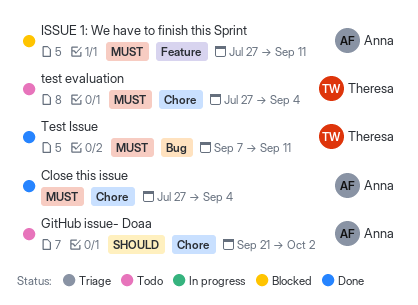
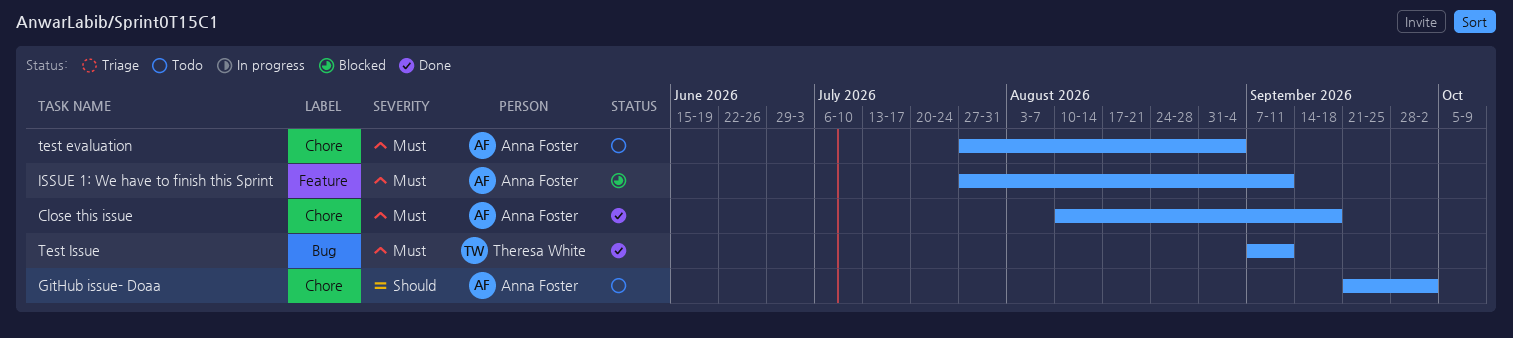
Close this issue, start: Jul 27 -> Aug 10
Close this issue, due: Sep 4 -> Sep 18
test evaluation, owner: Theresa White -> Anna Foster

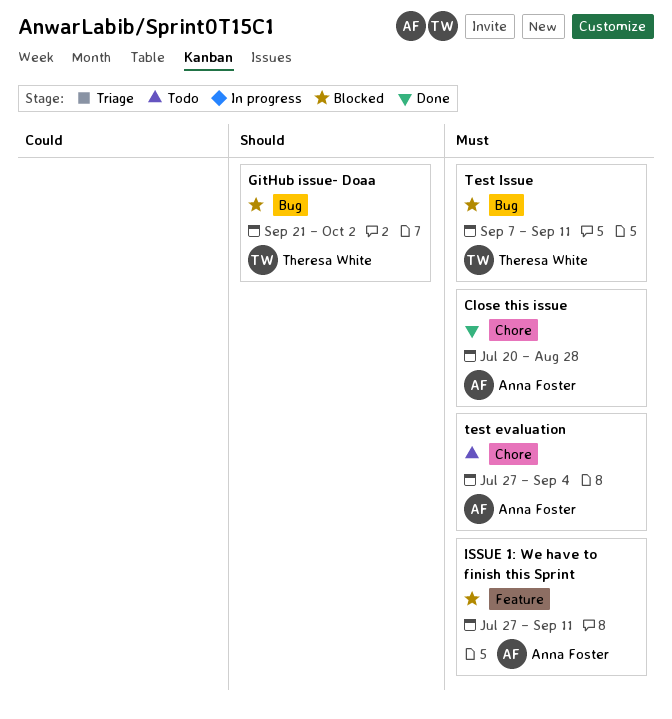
Close this issue, start: Aug 10 -> Jul 20
Close this issue, due: Sep 18 -> Aug 28
GitHub issue- Doaa, status: Todo -> Blocked
GitHub issue- Doaa, owner: Anna Foster -> Theresa White
GitHub issue- Doaa, label: Chore -> Bug
Test Issue, status: Done -> Blocked

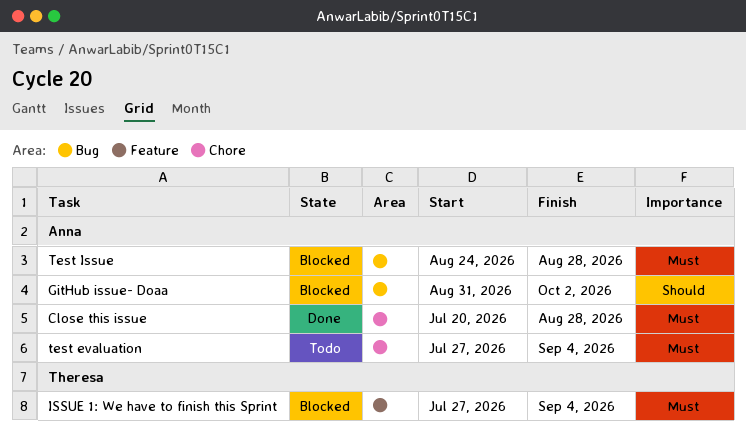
GitHub issue- Doaa, owner: Theresa White -> Anna Foster
GitHub issue- Doaa, start: Sep 21 -> Aug 31
ISSUE 1: We have to finish this Sprint, owner: Anna Foster -> Theresa White
ISSUE 1: We have to finish this Sprint, due: Sep 11 -> Sep 4
Test Issue, owner: Theresa White -> Anna Foster
Test Issue, start: Sep 7 -> Aug 24
Test Issue, due: Sep 11 -> Aug 28

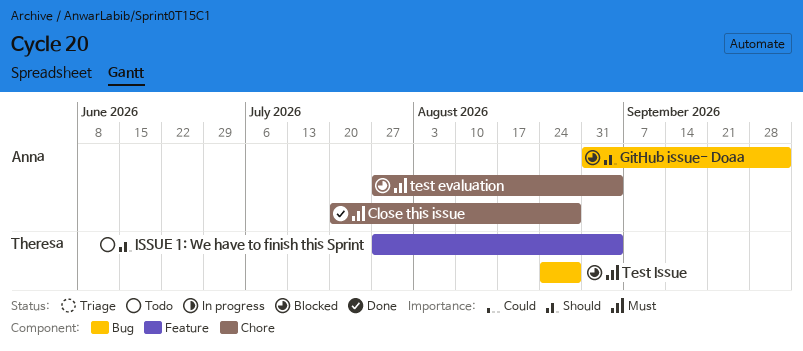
ISSUE 1: We have to finish this Sprint, status: Blocked -> Todo
ISSUE 1: We have to finish this Sprint, priority: Must -> Should
test evaluation, status: Todo -> Blocked
Test Issue, owner: Anna -> Theresa

